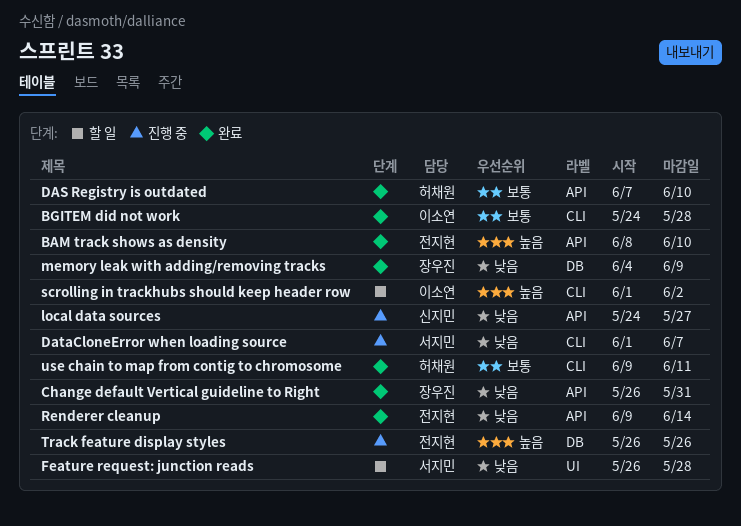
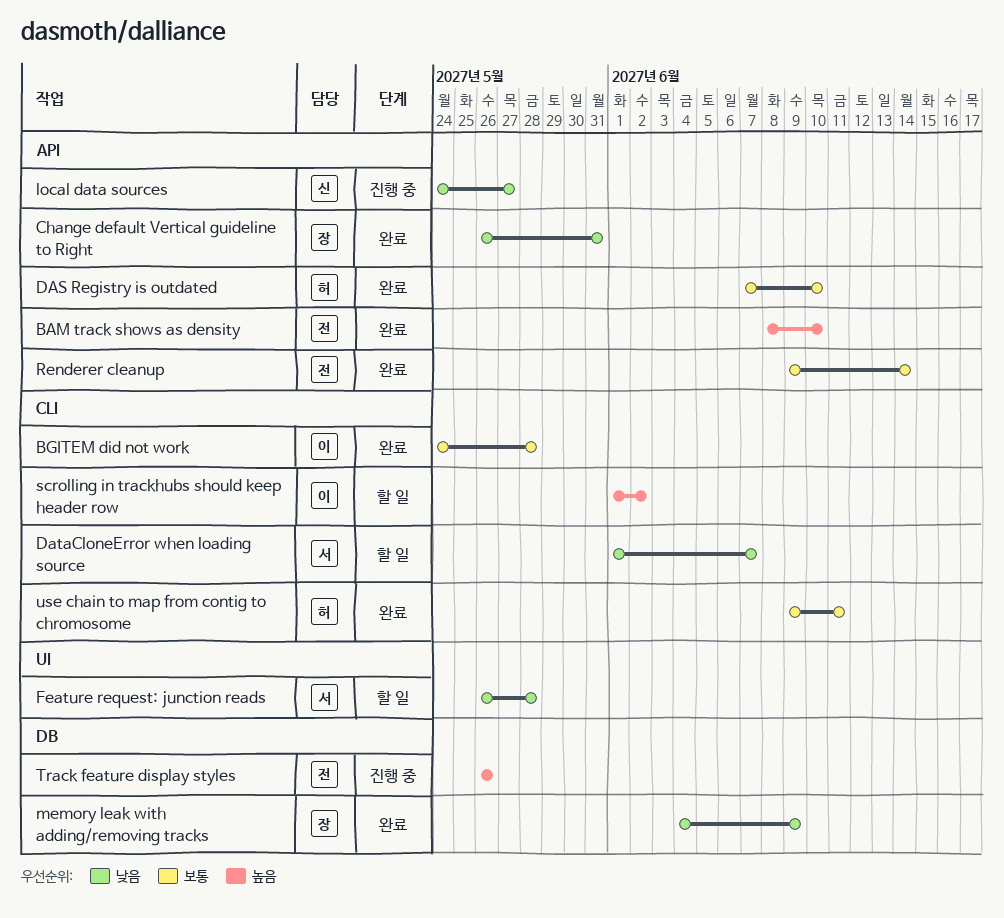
DataCloneError when loading source, status: 진행 중 -> 할 일
Renderer cleanup, priority: 낮음 -> 보통

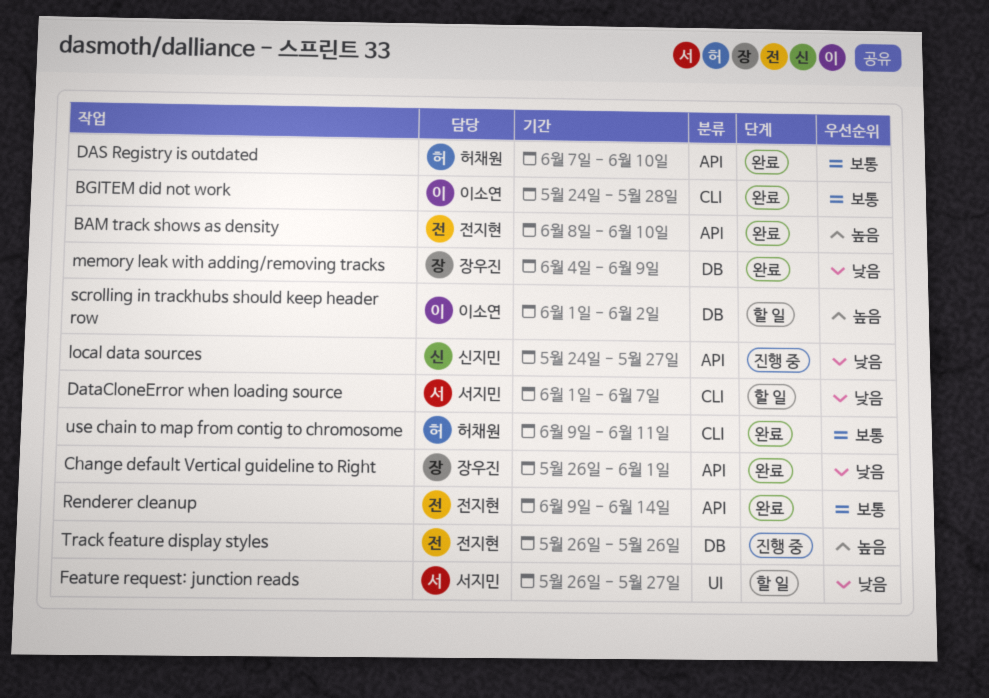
Change default Vertical guideline to Right, due: May 31 -> Jun 1
Feature request: junction reads, due: May 28 -> May 27
scrolling in trackhubs should keep header row, label: CLI -> DB

